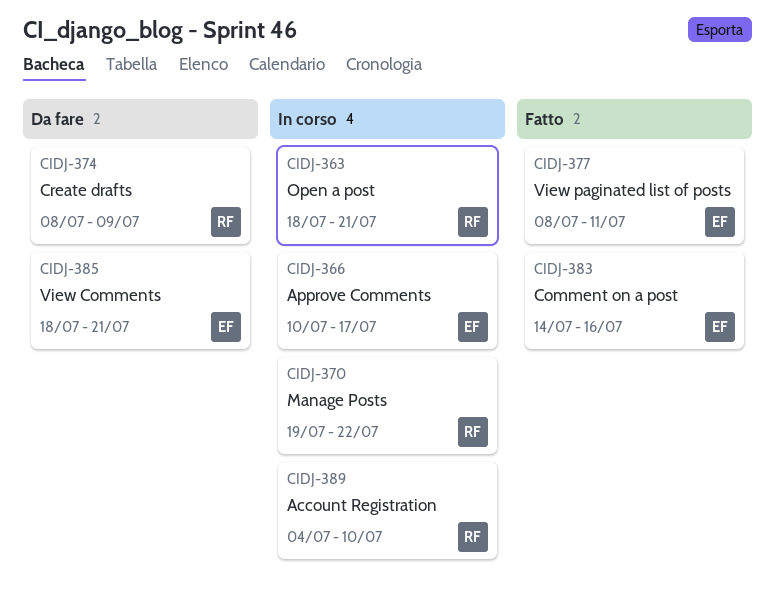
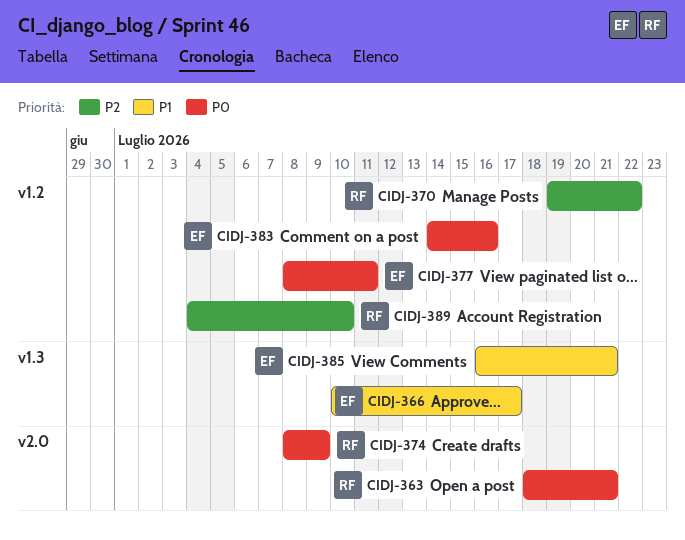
CIDJ-385, start: Jul 18 -> Jul 16

